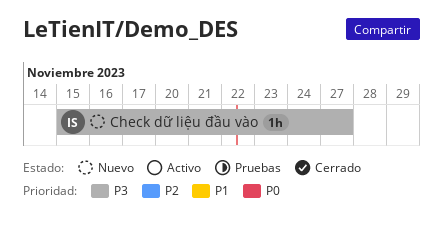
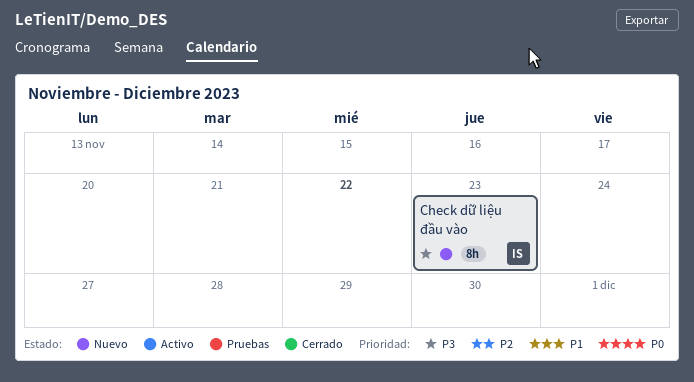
Check dữ liệu đầu vào, estimate: 1h -> 8h
Check dữ liệu đầu vào, due: Nov 27 -> Nov 23

